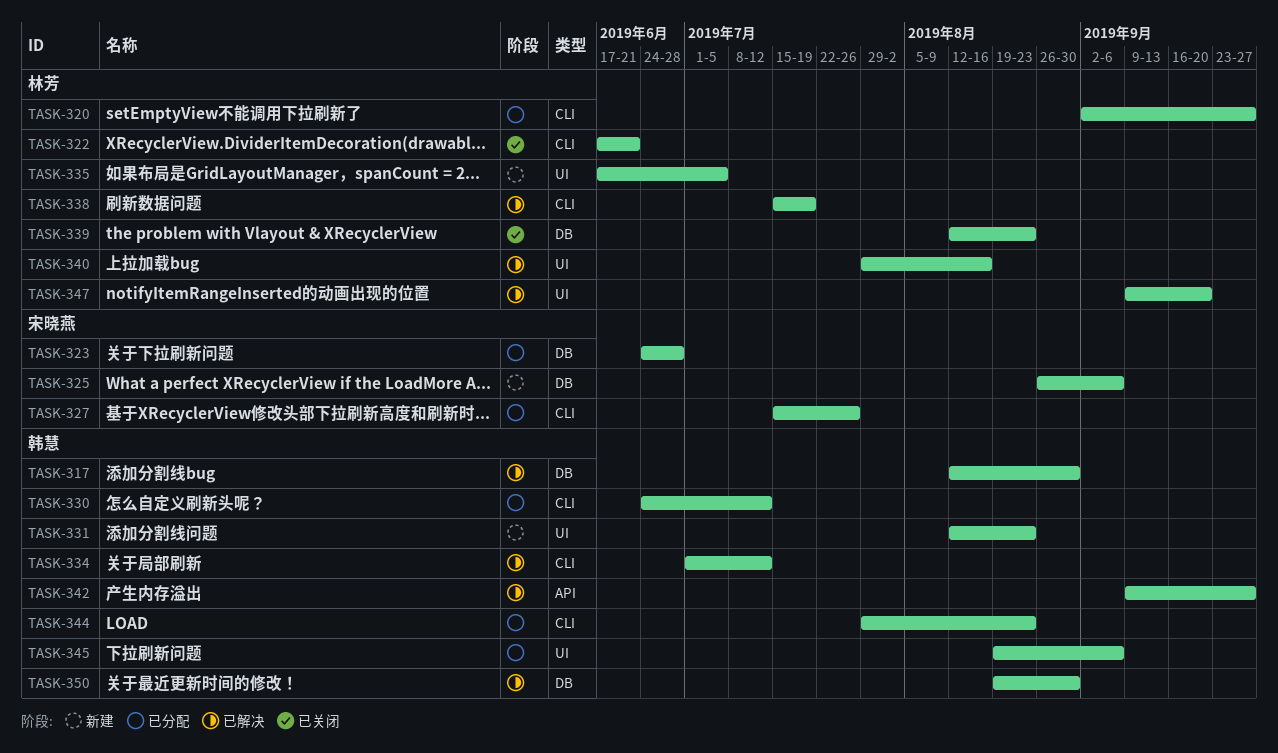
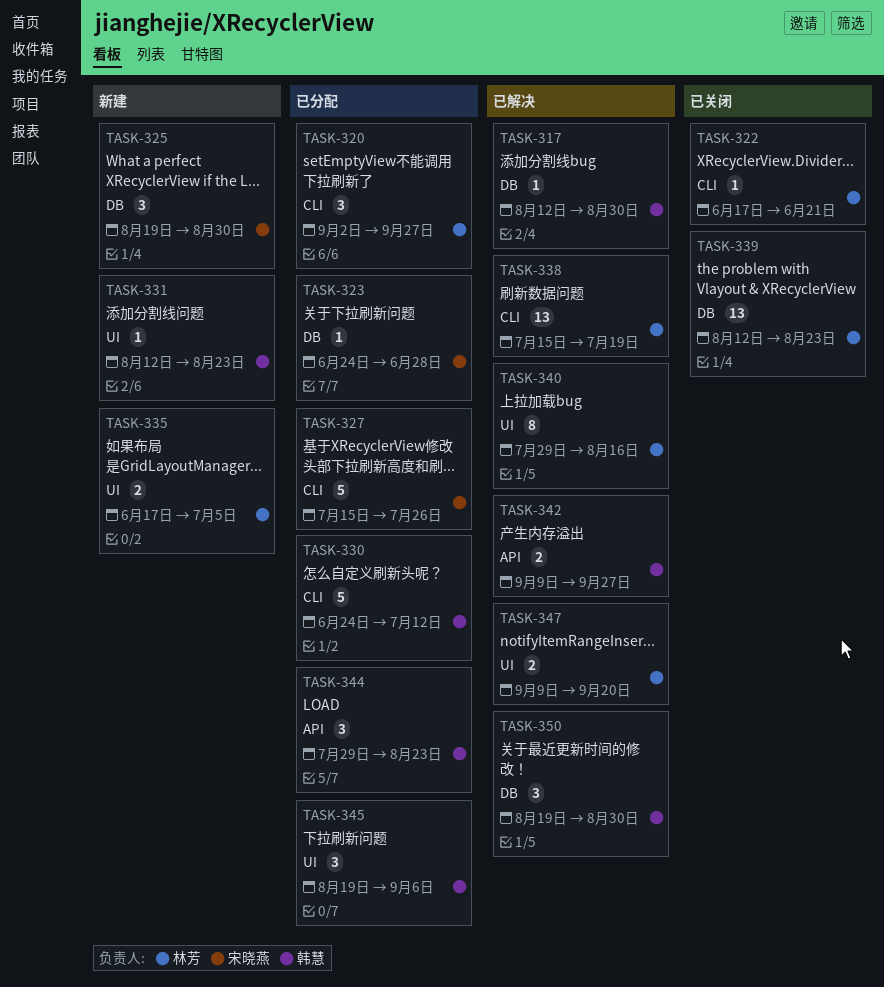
TASK-325, start: Aug 26 -> Aug 19
TASK-325, due: Sep 6 -> Aug 30
TASK-334: present -> none
TASK-344, label: CLI -> API

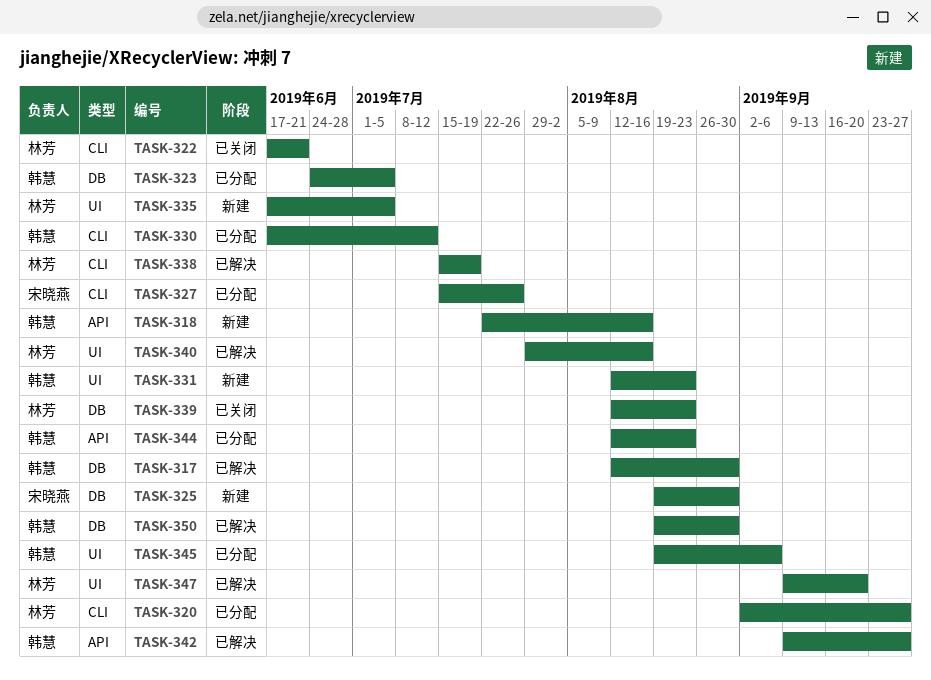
TASK-318: none -> present
TASK-323, owner: 宋晓燕 -> 韩慧
TASK-323, due: Jun 28 -> Jul 5
TASK-330, start: Jun 24 -> Jun 17
TASK-344, start: Jul 29 -> Aug 12

